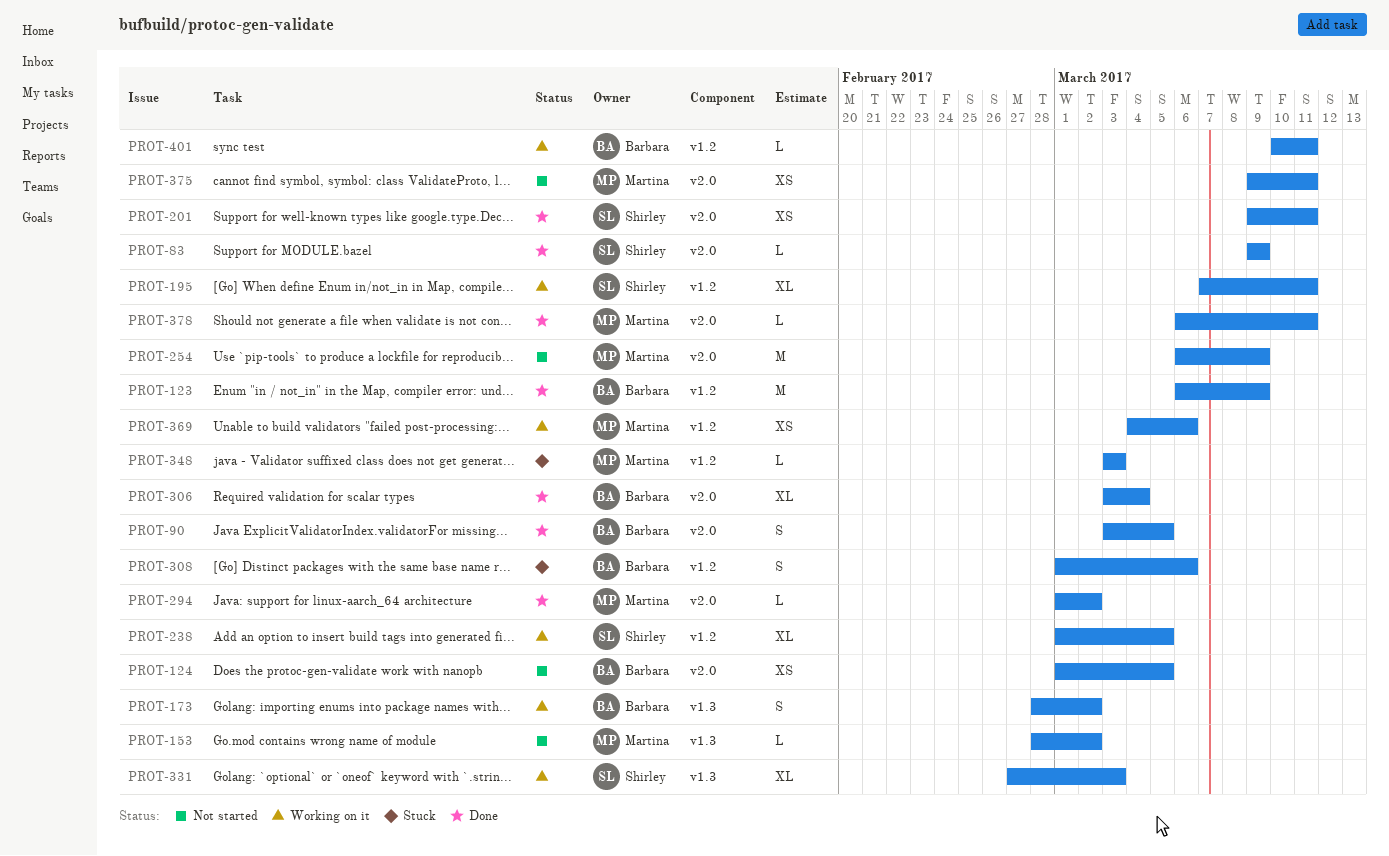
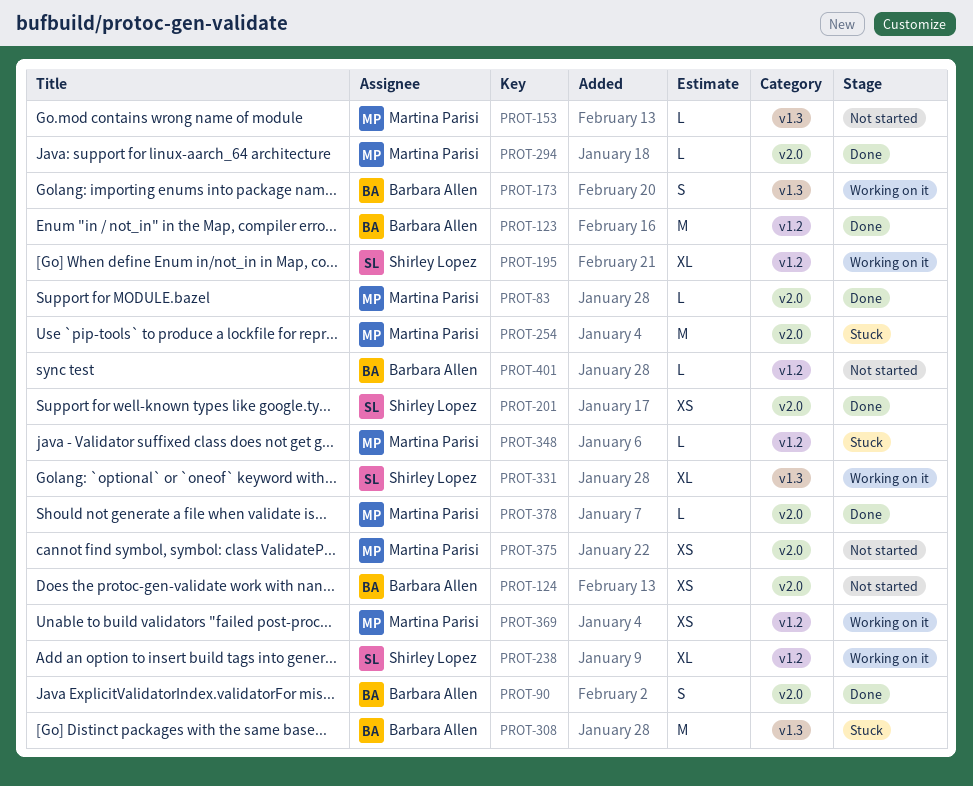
PROT-83, owner: Shirley Lopez -> Martina Parisi
PROT-254, status: Not started -> Stuck
PROT-306: present -> none
PROT-308, label: v1.2 -> v1.3
PROT-308, estimate: S -> M
PROT-401, status: Working on it -> Not started

